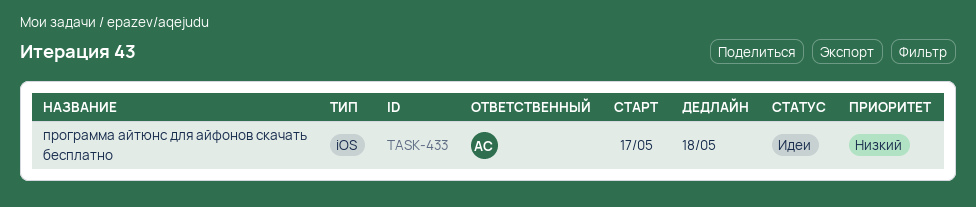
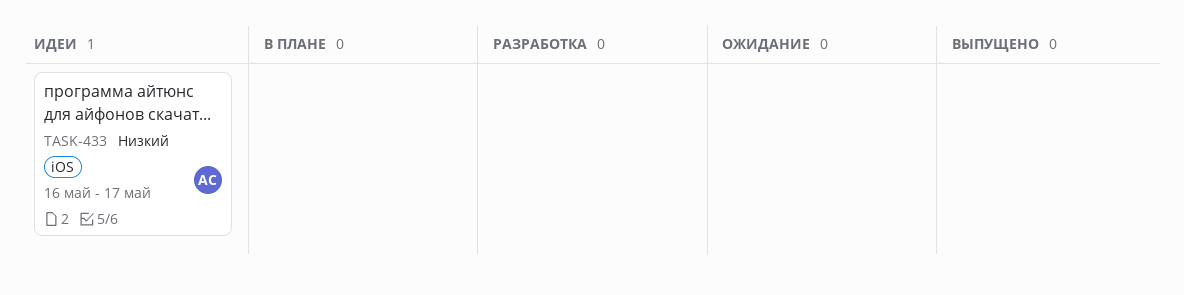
TASK-433, start: May 17 -> May 16
TASK-433, due: May 18 -> May 17

